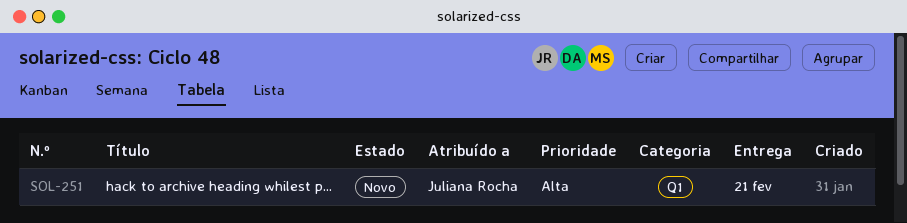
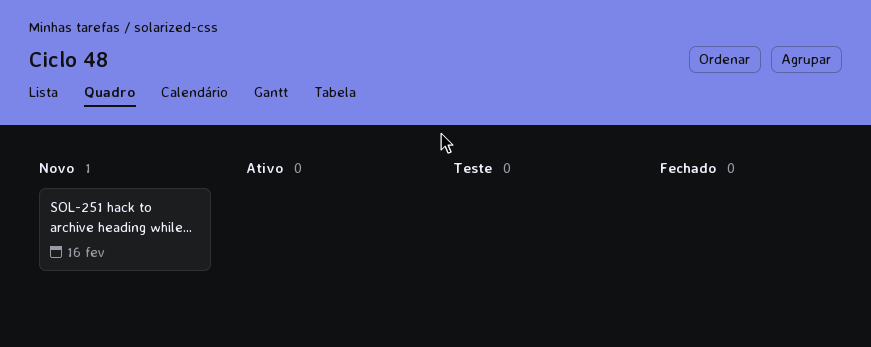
SOL-251, due: Feb 21 -> Feb 16

